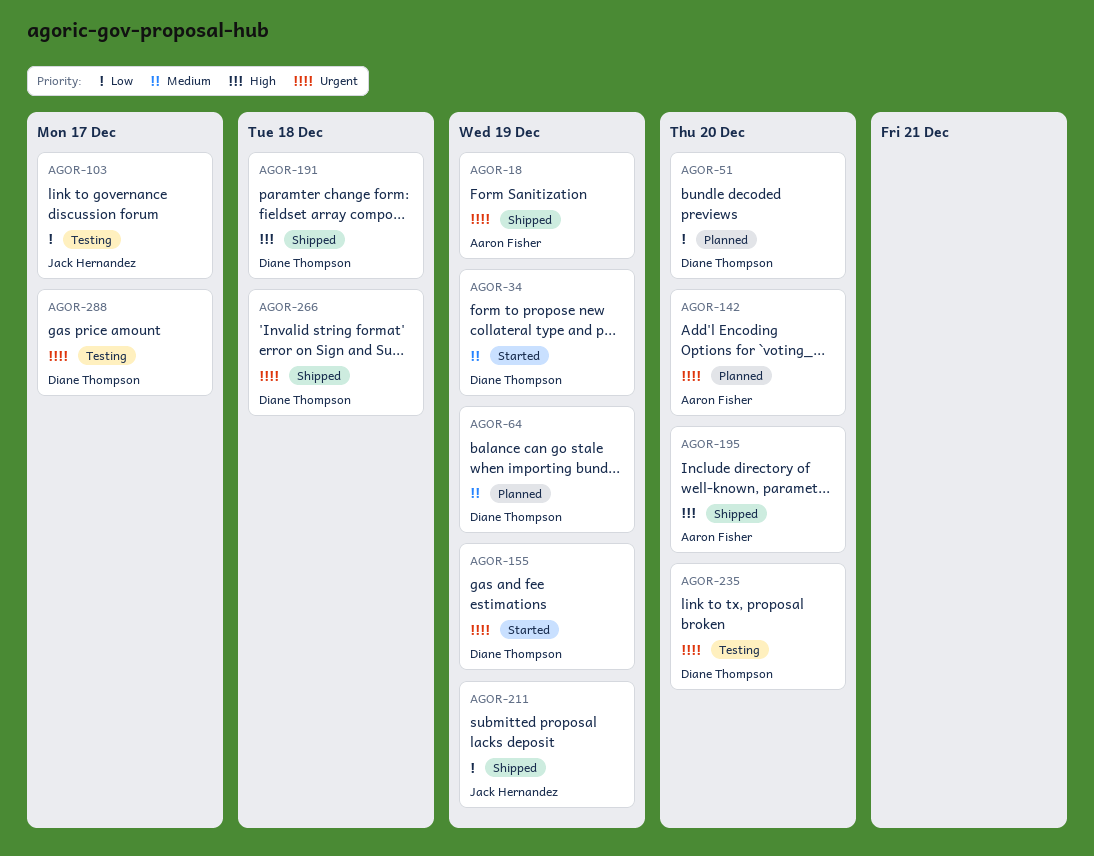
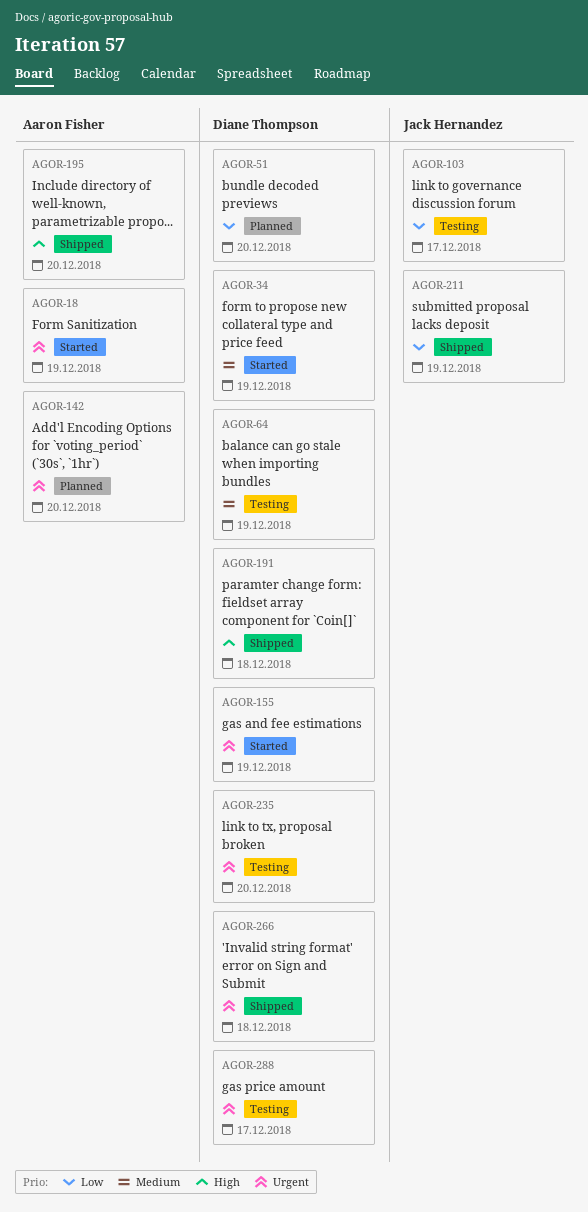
AGOR-18, status: Shipped -> Started
AGOR-64, status: Planned -> Testing

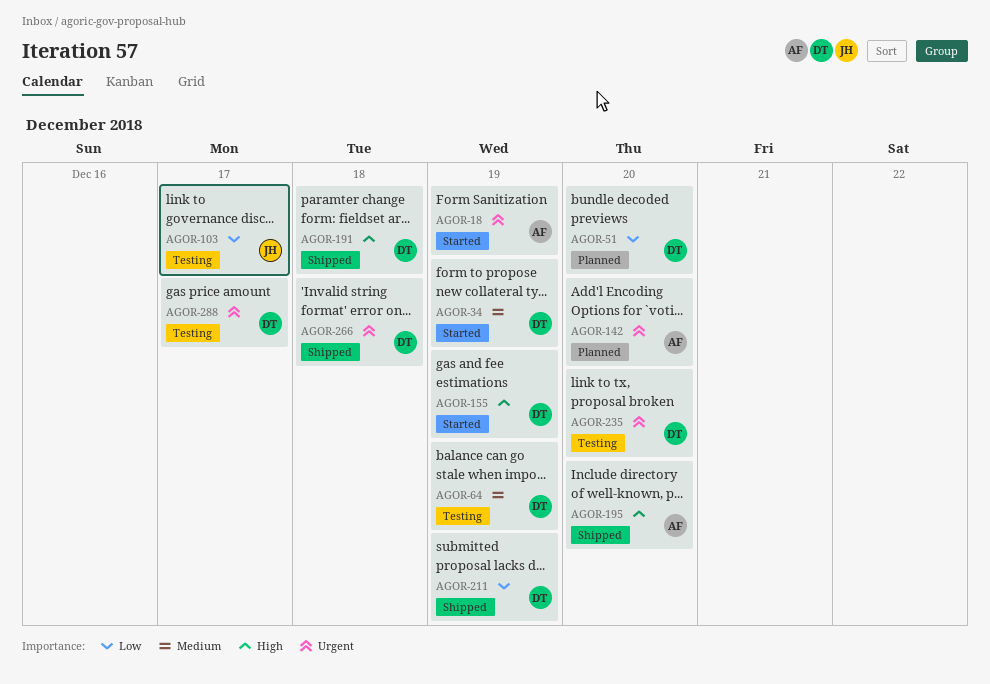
AGOR-155, priority: Urgent -> High
AGOR-211, owner: Jack Hernandez -> Diane Thompson

